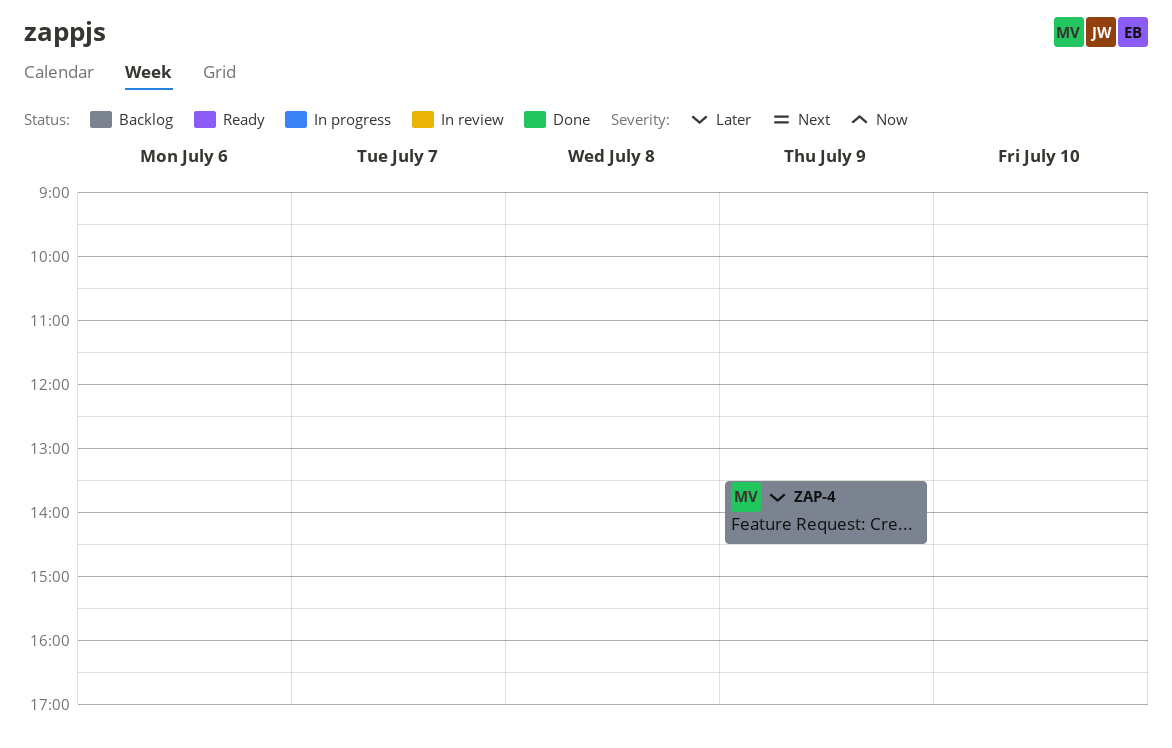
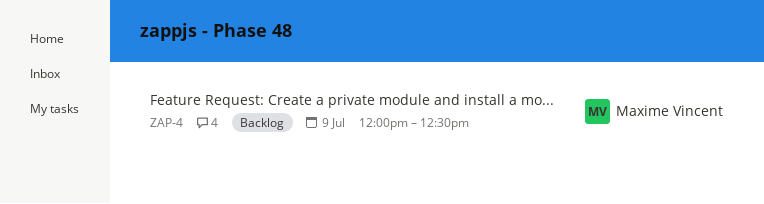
ZAP-4, begins: 13:30 -> 12:00
ZAP-4, ends: 14:30 -> 12:30

